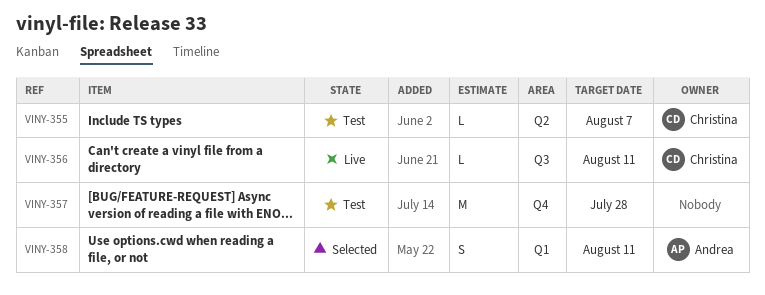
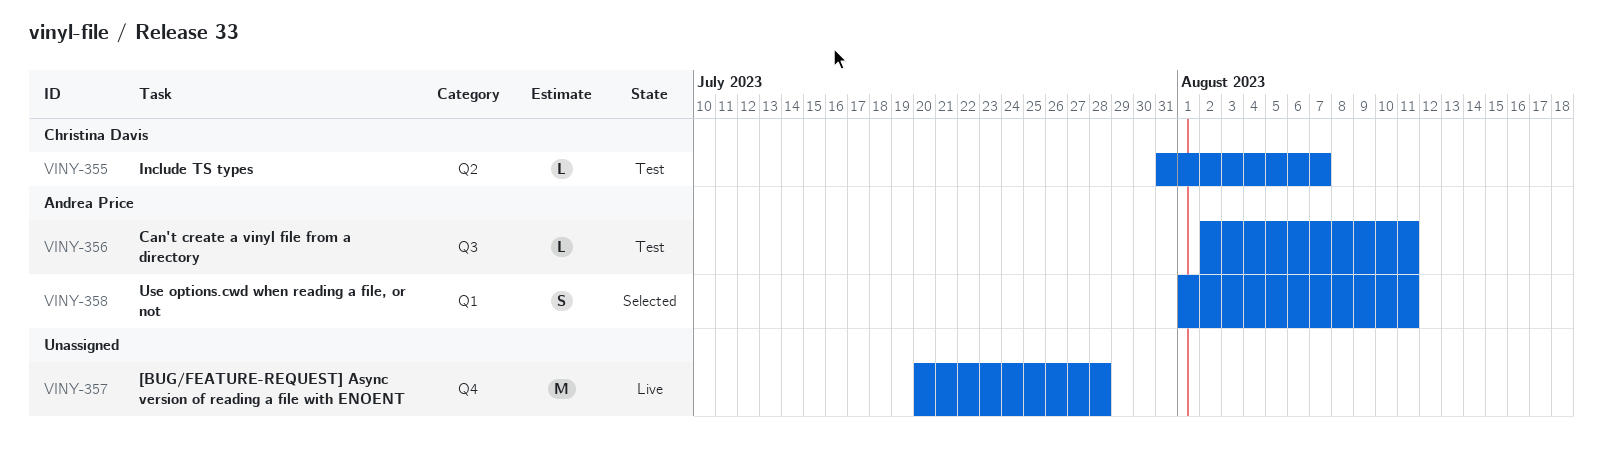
VINY-356, status: Live -> Test
VINY-356, owner: Christina Davis -> Andrea Price
VINY-357, status: Test -> Live

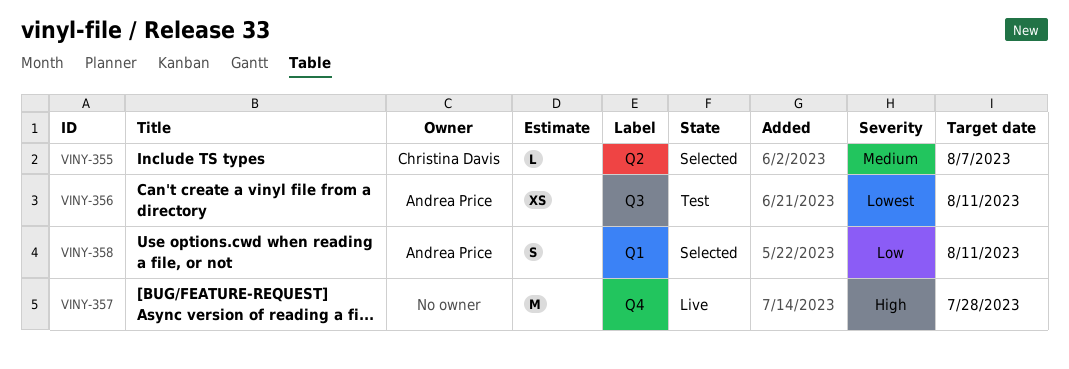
VINY-355, status: Test -> Selected
VINY-356, estimate: L -> XS

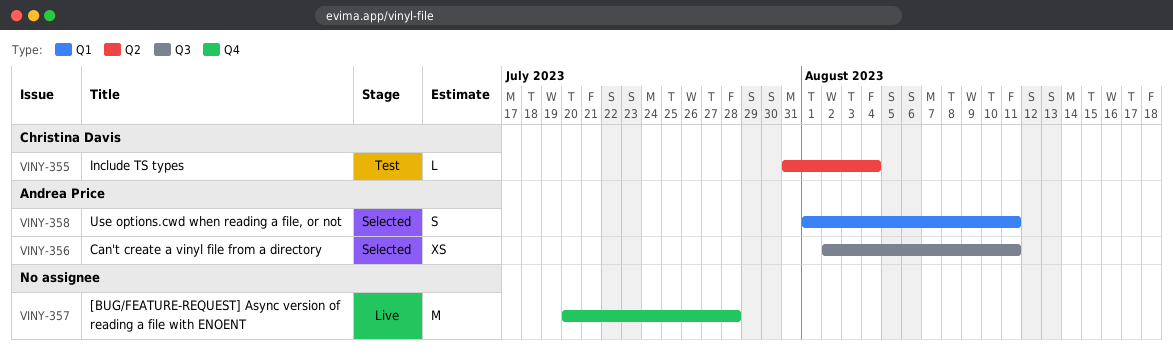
VINY-355, status: Selected -> Test
VINY-355, due: Aug 7 -> Aug 4
VINY-356, status: Test -> Selected

